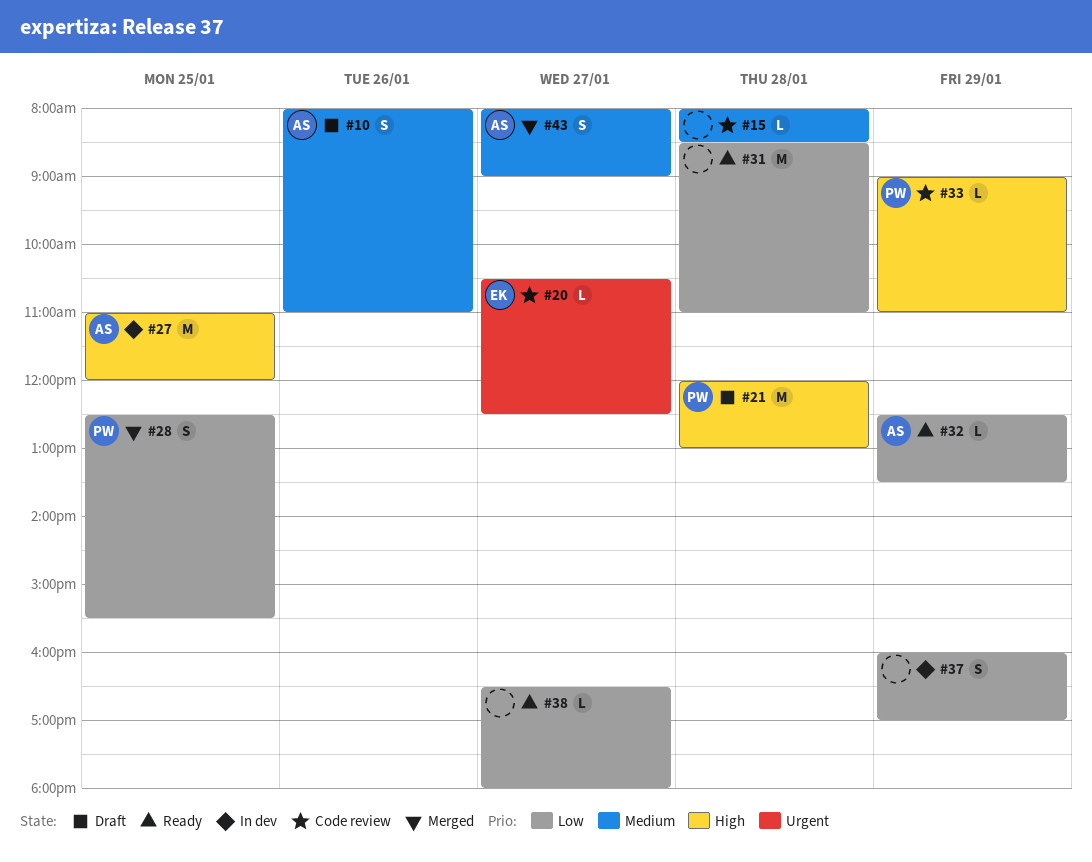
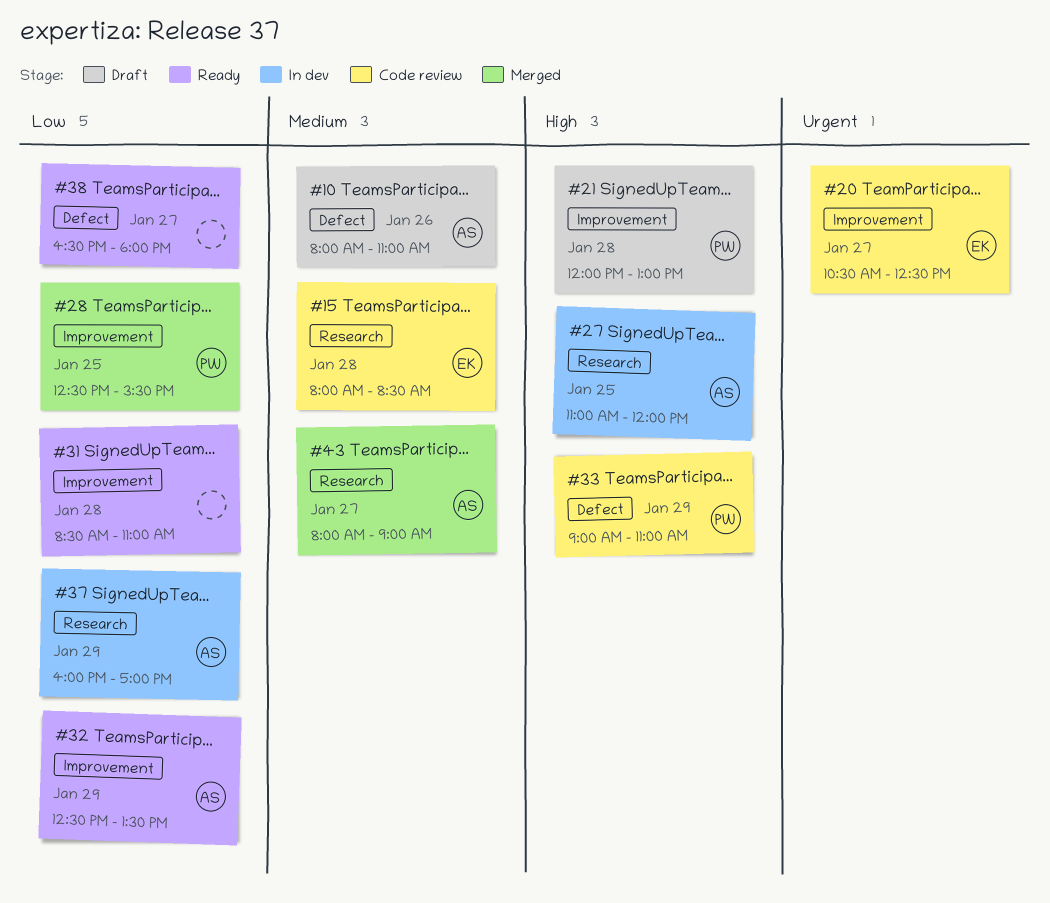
#15, owner: none -> EK
#37, owner: none -> AS

